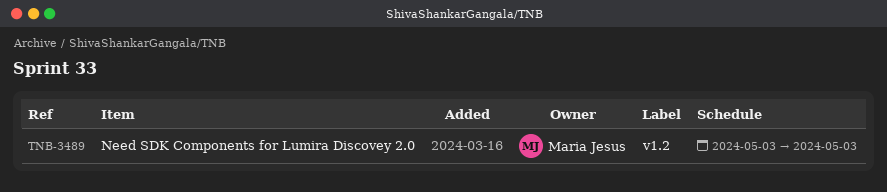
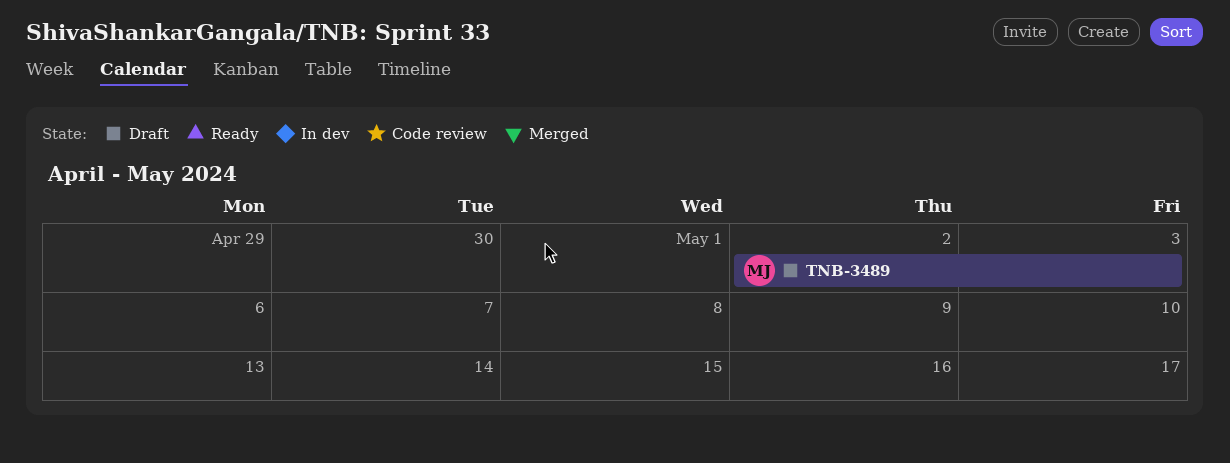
TNB-3489, start: May 3 -> May 2

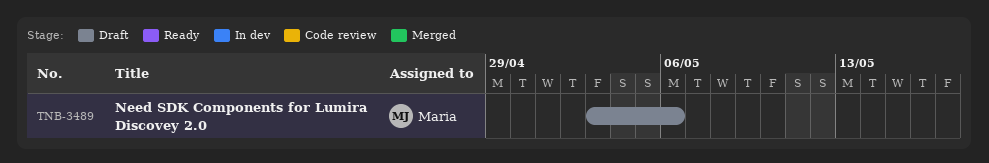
TNB-3489, start: May 2 -> May 3
TNB-3489, due: May 3 -> May 6

